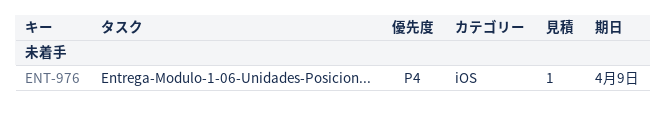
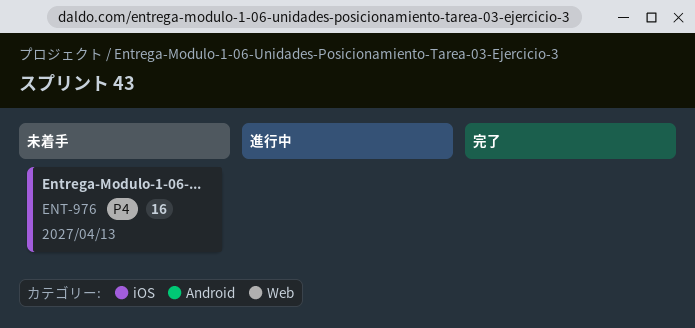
ENT-976, estimate: 1 -> 16
ENT-976, due: Apr 9 -> Apr 13

